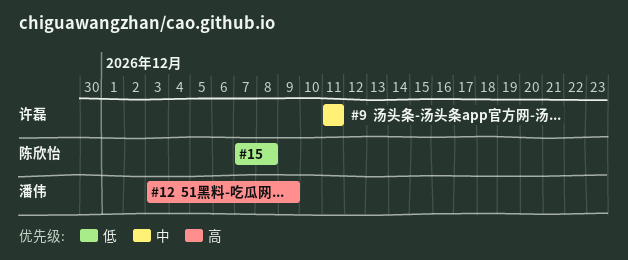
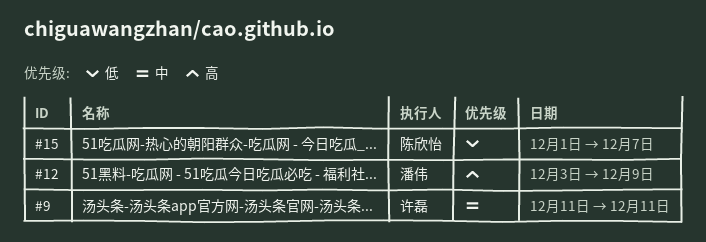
#15, start: Dec 7 -> Dec 1
#15, due: Dec 8 -> Dec 7

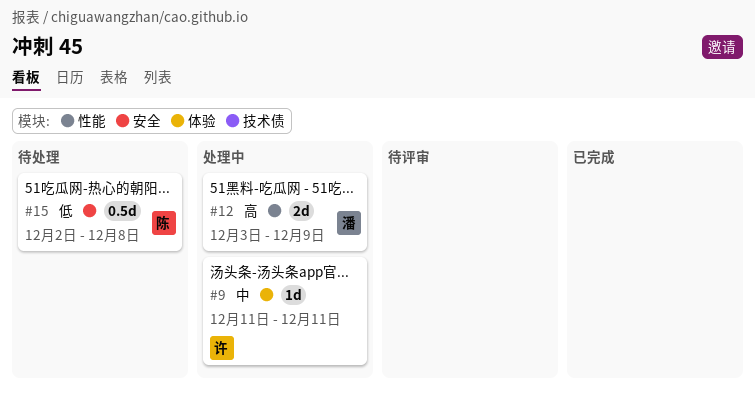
#15, start: Dec 1 -> Dec 2
#15, due: Dec 7 -> Dec 8

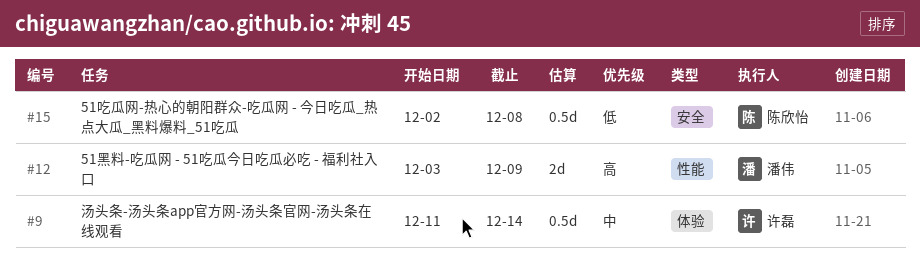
#9, estimate: 1d -> 0.5d
#9, due: Dec 11 -> Dec 14

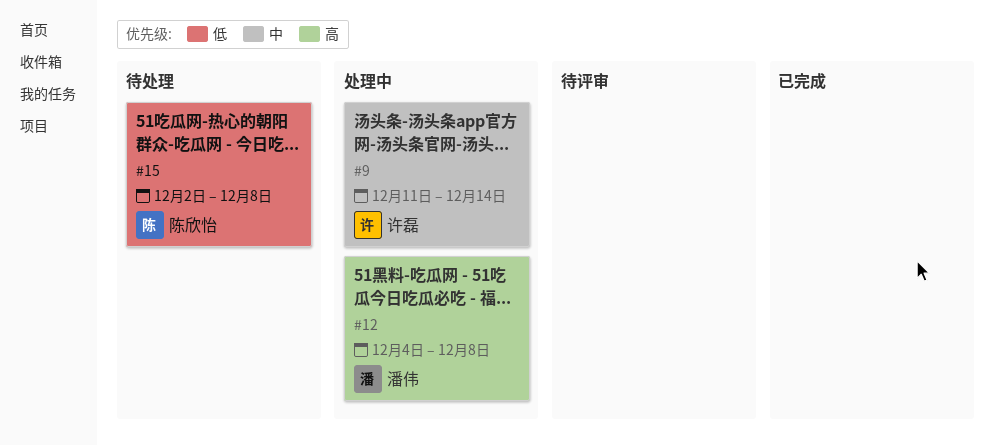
#12, start: Dec 3 -> Dec 4
#12, due: Dec 9 -> Dec 8

